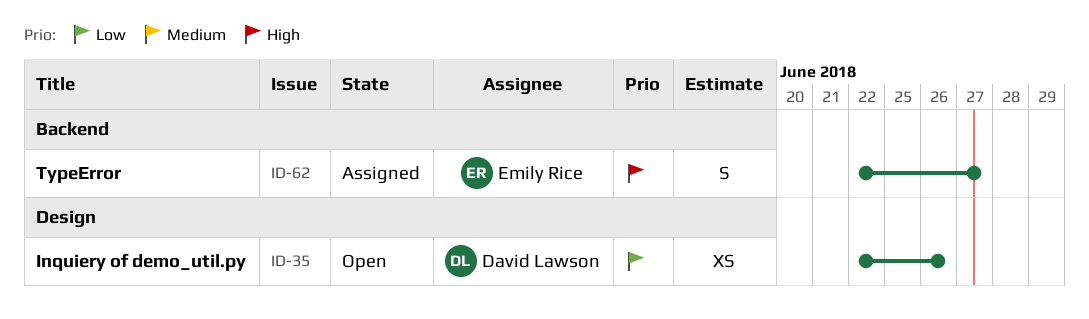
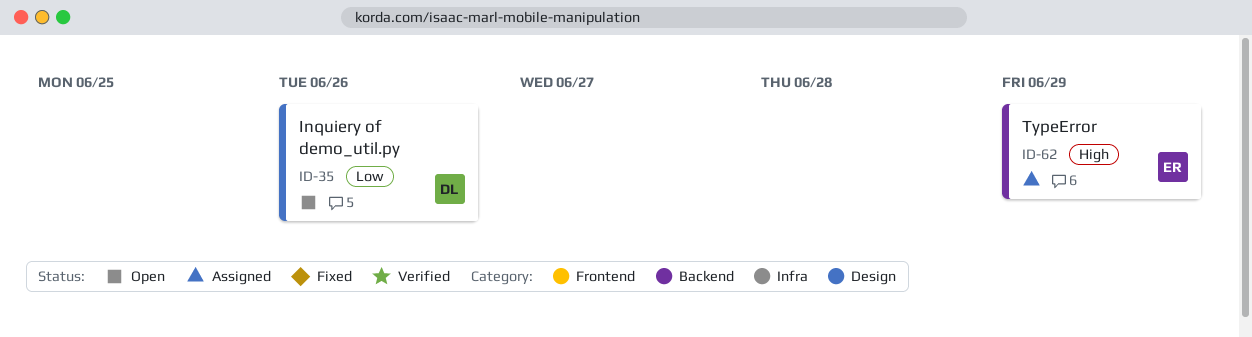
ID-62, due: Jun 27 -> Jun 29

